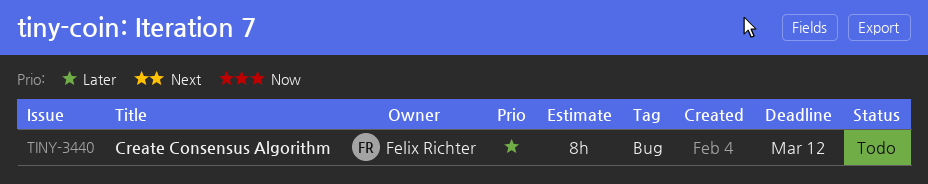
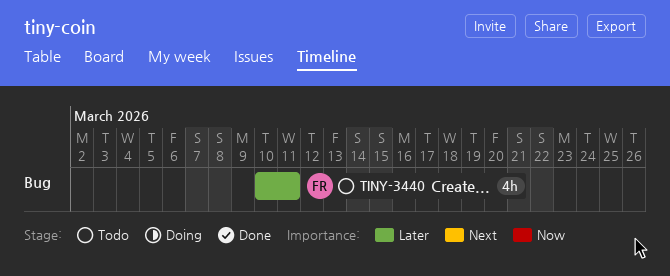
TINY-3440, estimate: 8h -> 4h
TINY-3440, due: Mar 12 -> Mar 11

